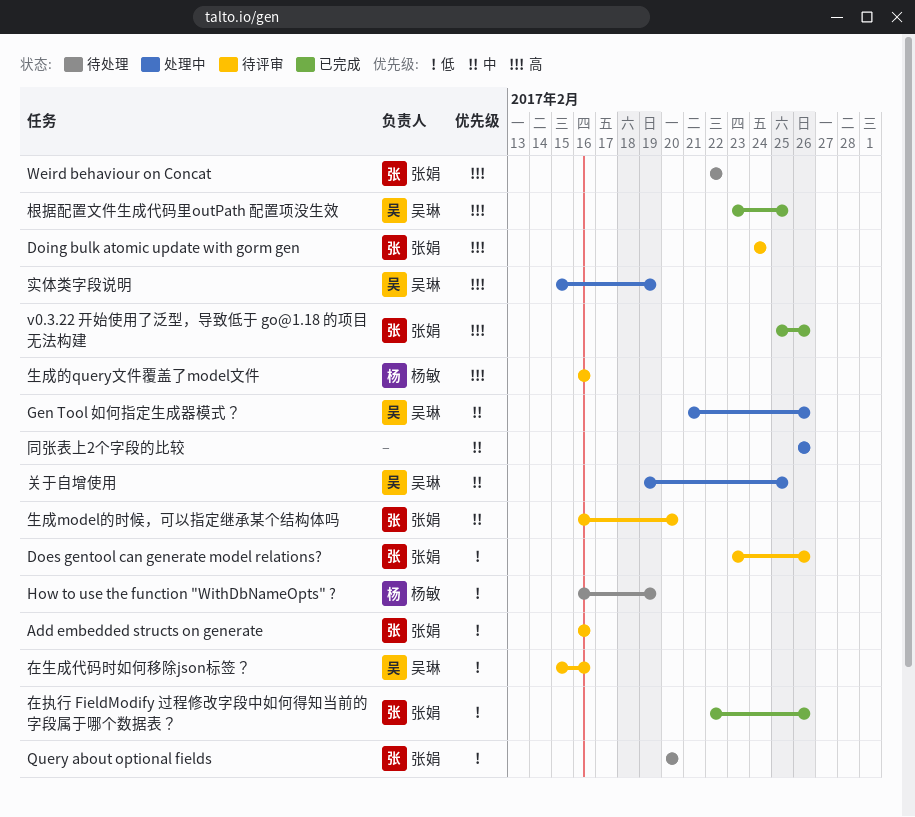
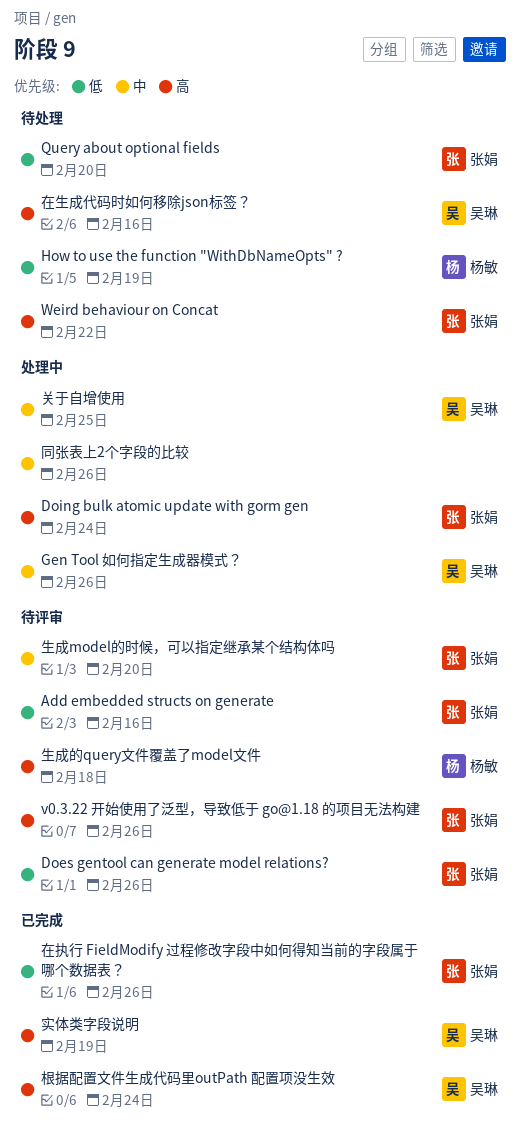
Doing bulk atomic update with gorm gen, status: 待评审 -> 处理中
v0.3.22 开始使用了泛型，导致低于 go@1.18 的项目无法构建, status: 已完成 -> 待评审
在生成代码时如何移除json标签？, status: 待评审 -> 待处理
在生成代码时如何移除json标签？, priority: 低 -> 高
实体类字段说明, status: 处理中 -> 已完成
根据配置文件生成代码里outPath 配置项没生效, due: Feb 25 -> Feb 24
生成的query文件覆盖了model文件, due: Feb 16 -> Feb 18

